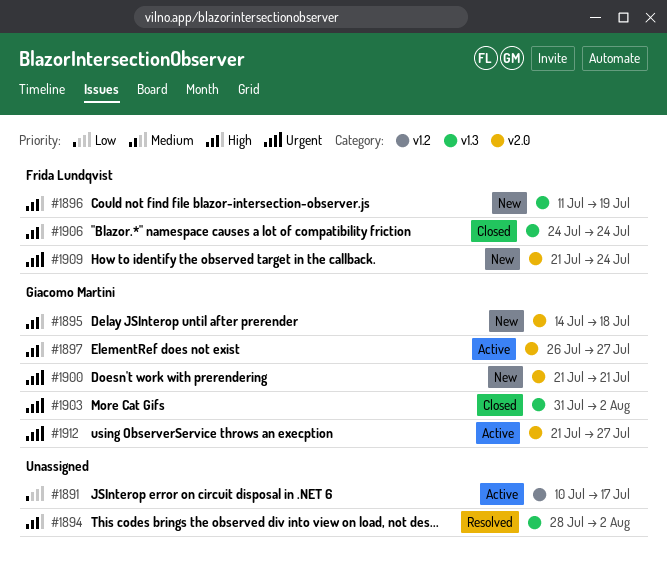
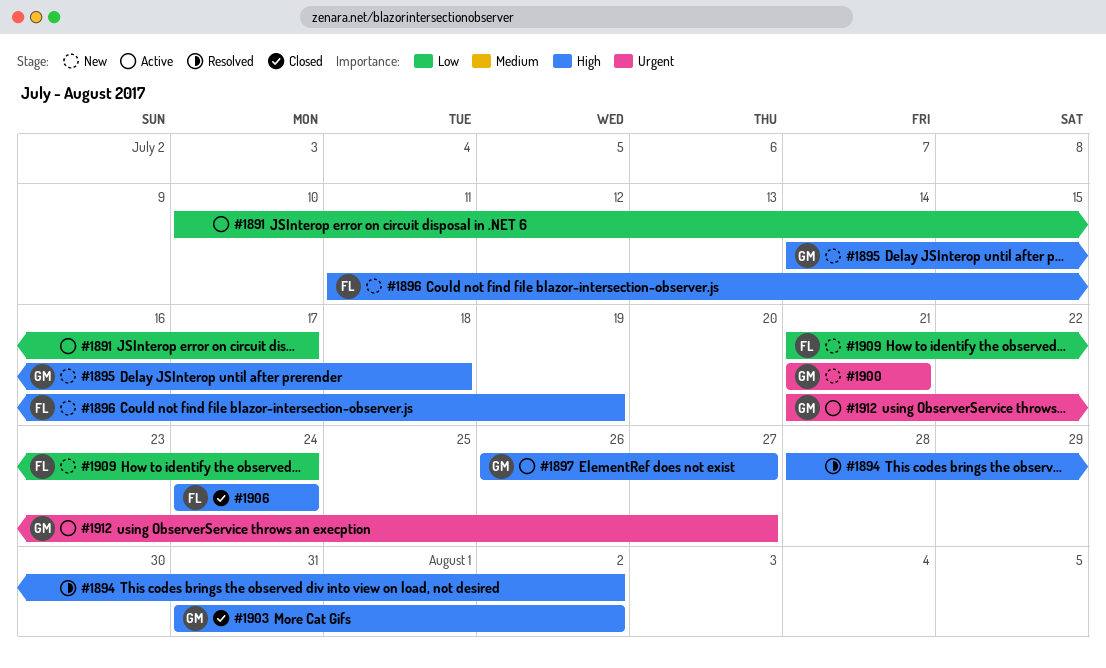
#1903, priority: Urgent -> High
#1909, priority: Urgent -> Low

